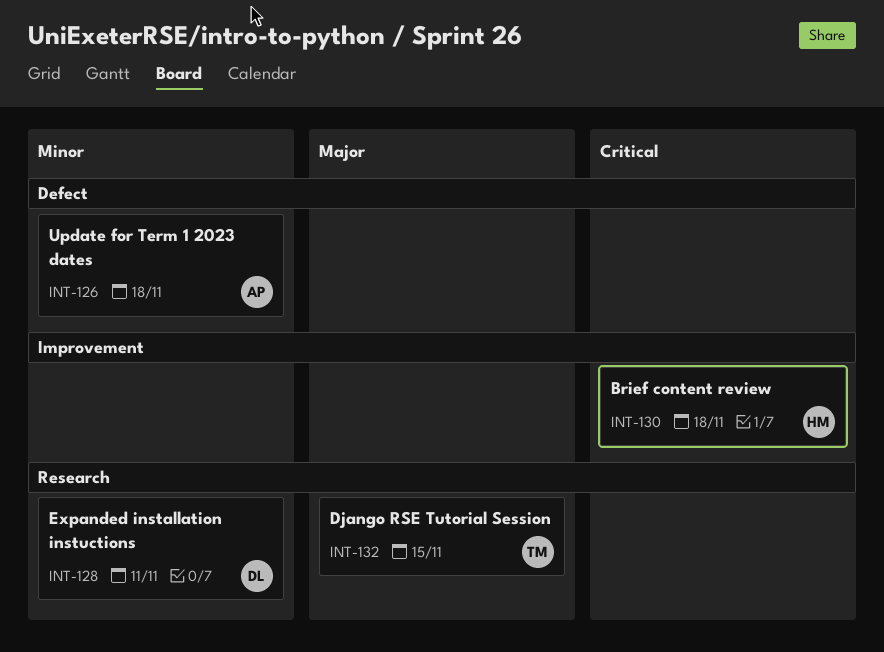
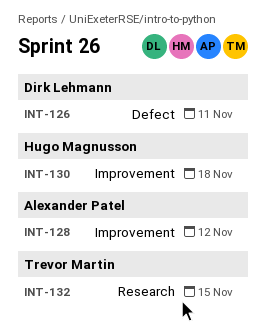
INT-126, owner: Alexander Patel -> Dirk Lehmann
INT-126, due: Nov 18 -> Nov 11
INT-128, owner: Dirk Lehmann -> Alexander Patel
INT-128, label: Research -> Improvement
INT-128, due: Nov 11 -> Nov 12

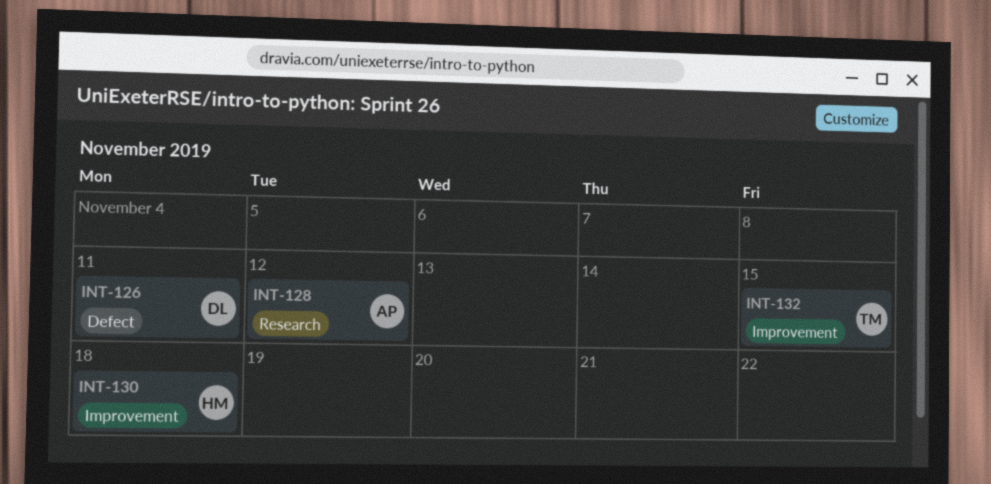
INT-128, label: Improvement -> Research
INT-132, label: Research -> Improvement

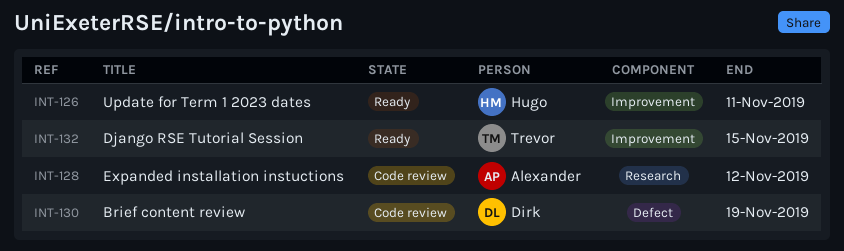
INT-126, owner: Dirk -> Hugo
INT-126, label: Defect -> Improvement
INT-130, owner: Hugo -> Dirk
INT-130, label: Improvement -> Defect
INT-130, due: Nov 18 -> Nov 19

